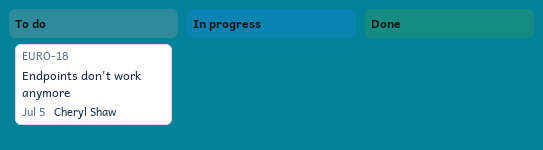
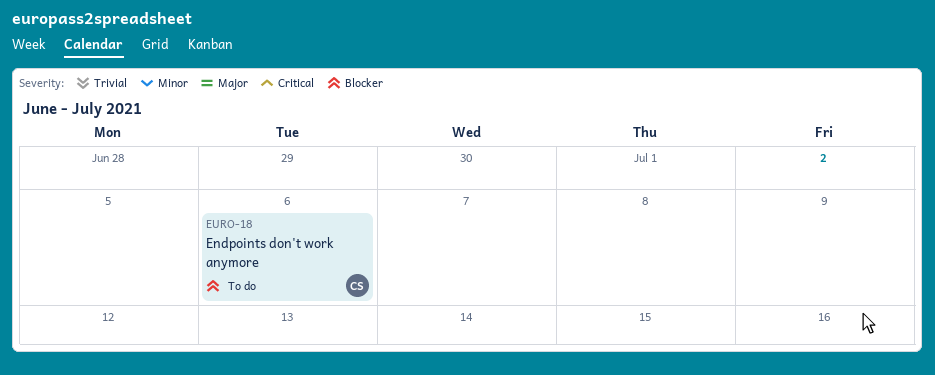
EURO-18, due: Jul 5 -> Jul 6

